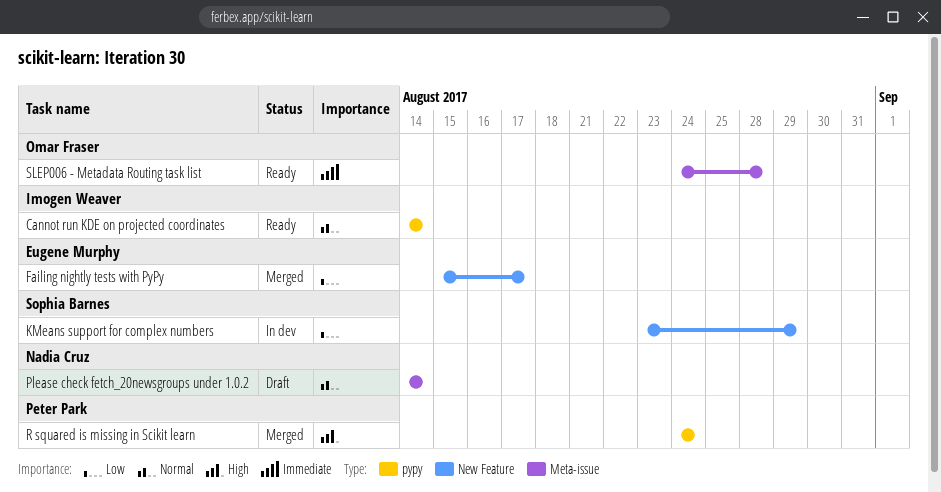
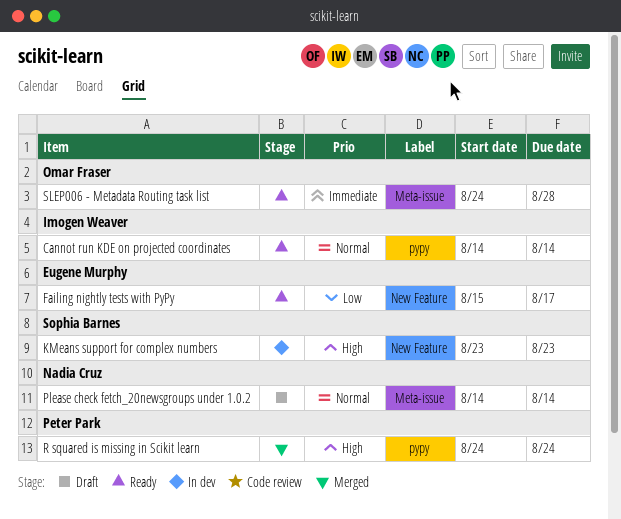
Failing nightly tests with PyPy, status: Merged -> Ready
KMeans support for complex numbers, priority: Low -> High
KMeans support for complex numbers, due: Aug 29 -> Aug 23

